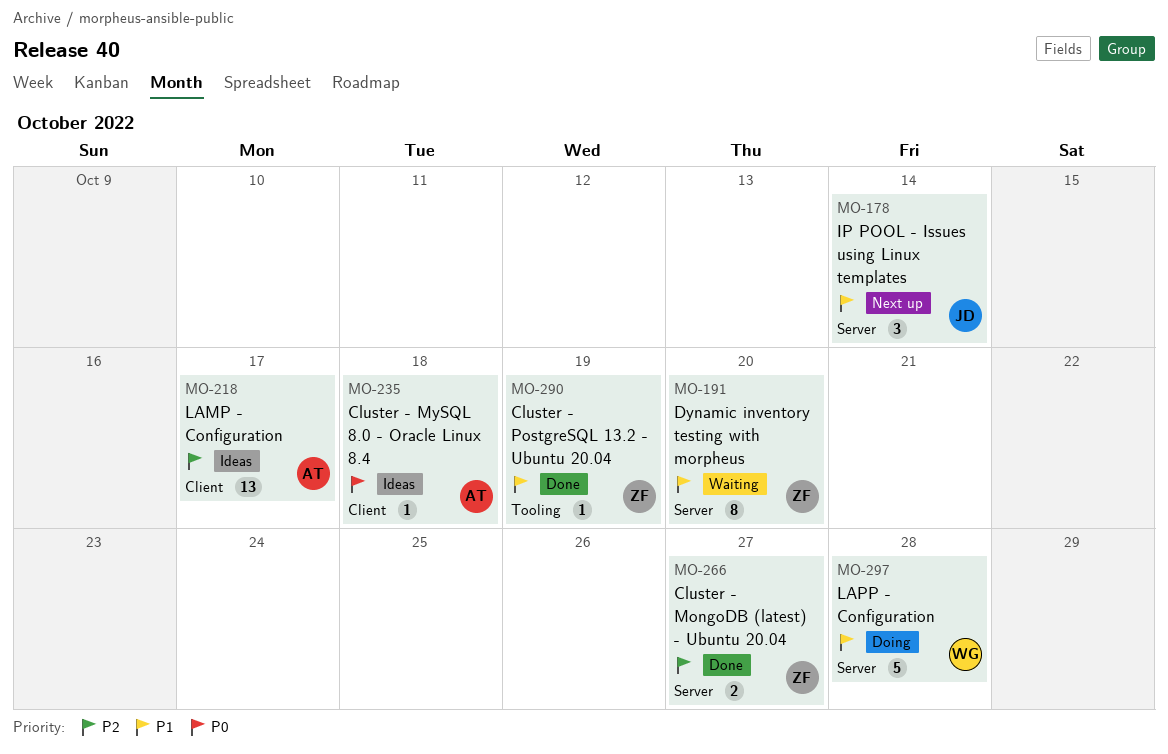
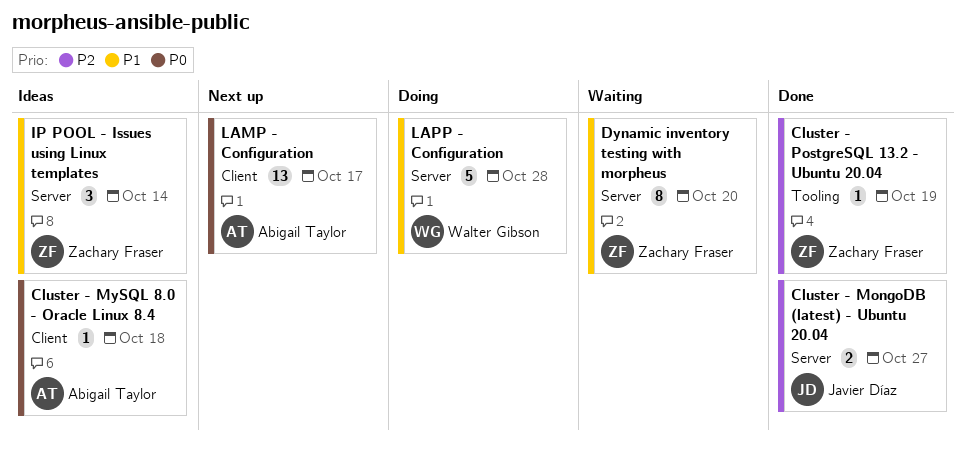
Cluster - MongoDB (latest) - Ubuntu 20.04, owner: Zachary Fraser -> Javier Díaz
Cluster - PostgreSQL 13.2 - Ubuntu 20.04, priority: P1 -> P2
IP POOL - Issues using Linux templates, status: Next up -> Ideas
IP POOL - Issues using Linux templates, owner: Javier Díaz -> Zachary Fraser
LAMP - Configuration, status: Ideas -> Next up
LAMP - Configuration, priority: P2 -> P0

